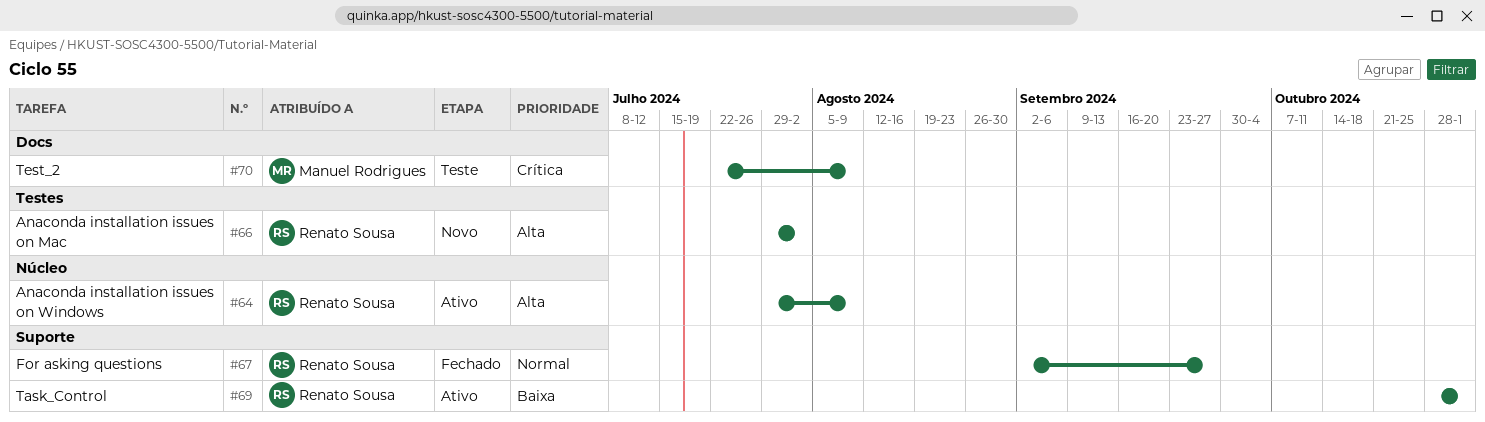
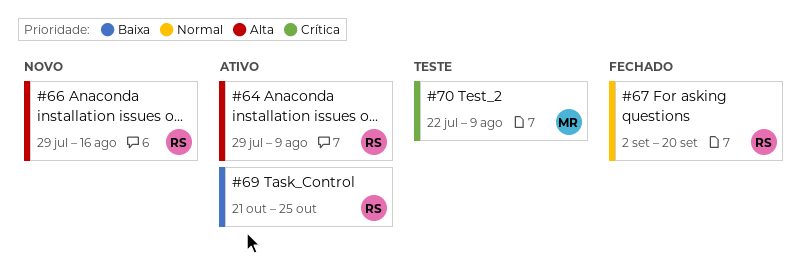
#66, due: Aug 2 -> Aug 16
#67, due: Sep 27 -> Sep 20
#69, start: Oct 28 -> Oct 21
#69, due: Nov 1 -> Oct 25

